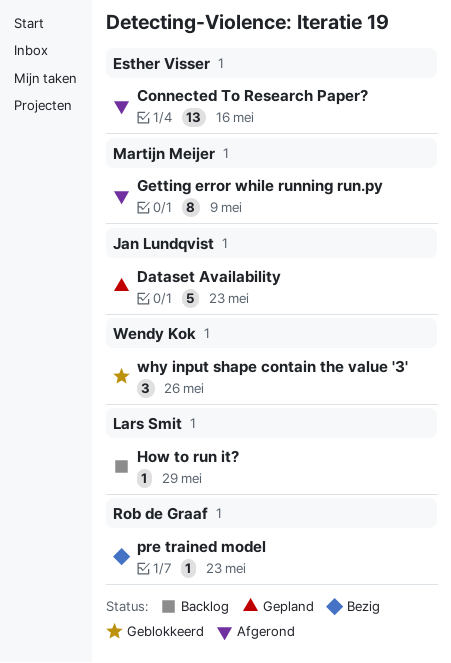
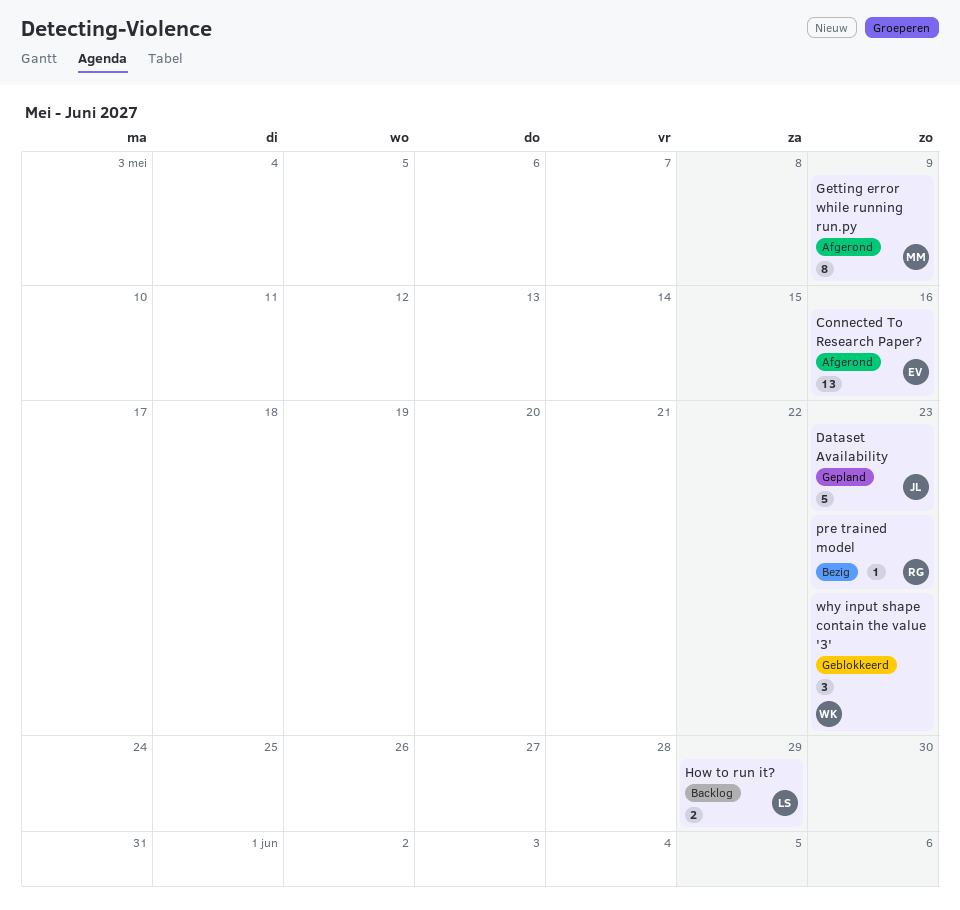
How to run it?, estimate: 1 -> 2
why input shape contain the value '3', due: May 26 -> May 23

